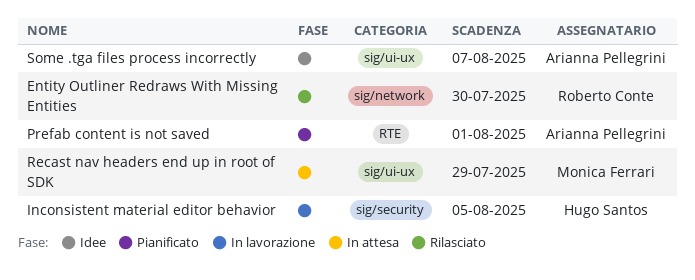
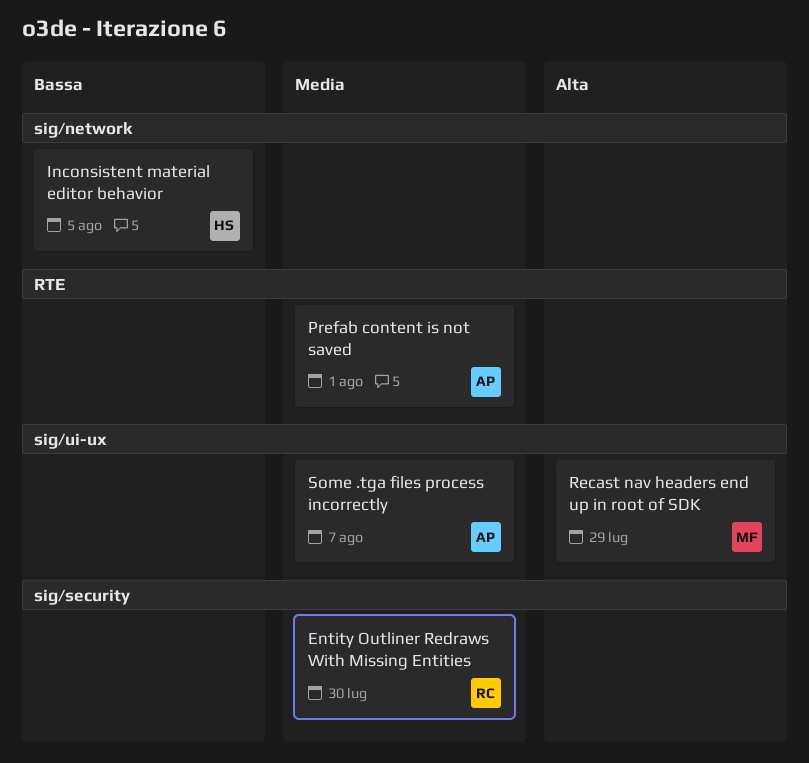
Entity Outliner Redraws With Missing Entities, label: sig/network -> sig/security
Inconsistent material editor behavior, label: sig/security -> sig/network

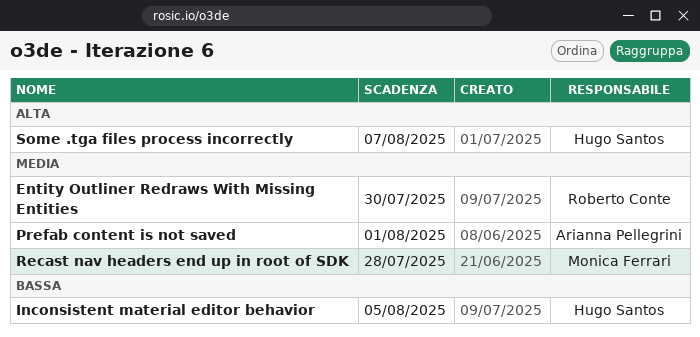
Recast nav headers end up in root of SDK, priority: Alta -> Media
Recast nav headers end up in root of SDK, due: Jul 29 -> Jul 28
Some .tga files process incorrectly, owner: Arianna Pellegrini -> Hugo Santos
Some .tga files process incorrectly, priority: Media -> Alta

